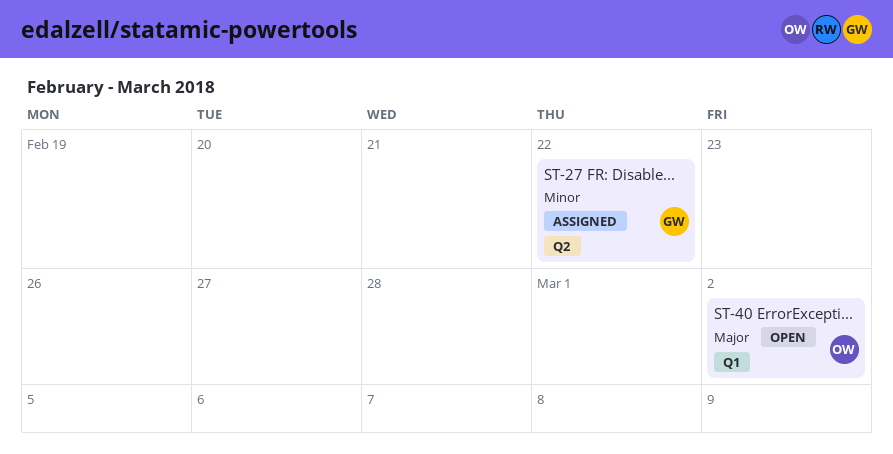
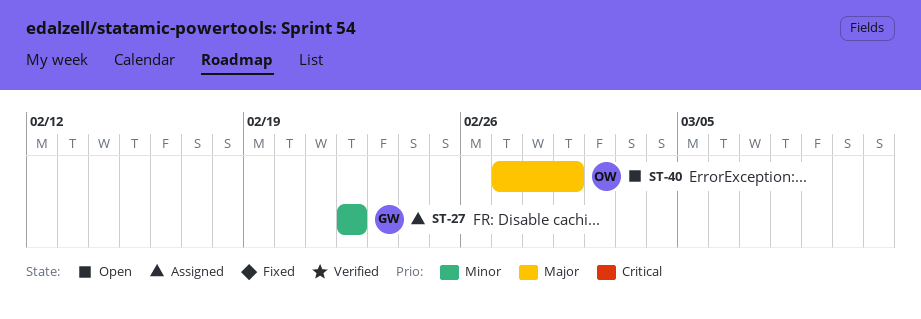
ST-40, due: Mar 2 -> Mar 1

